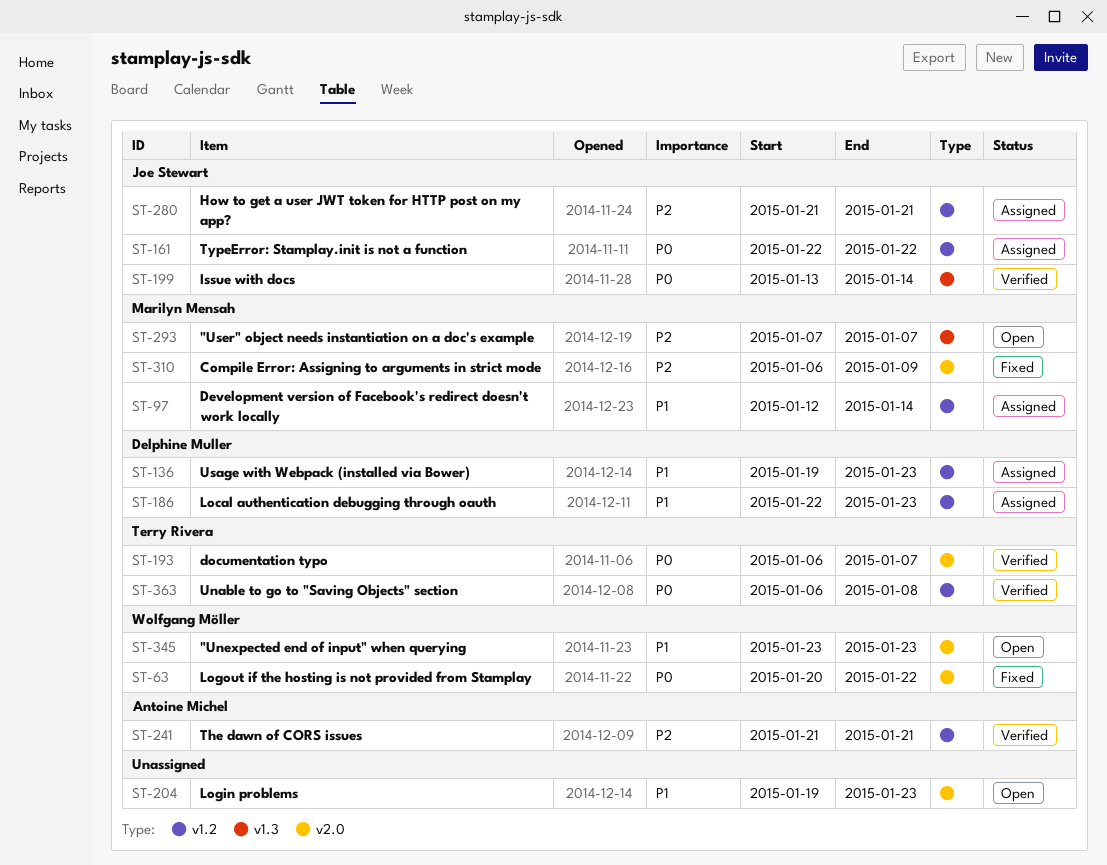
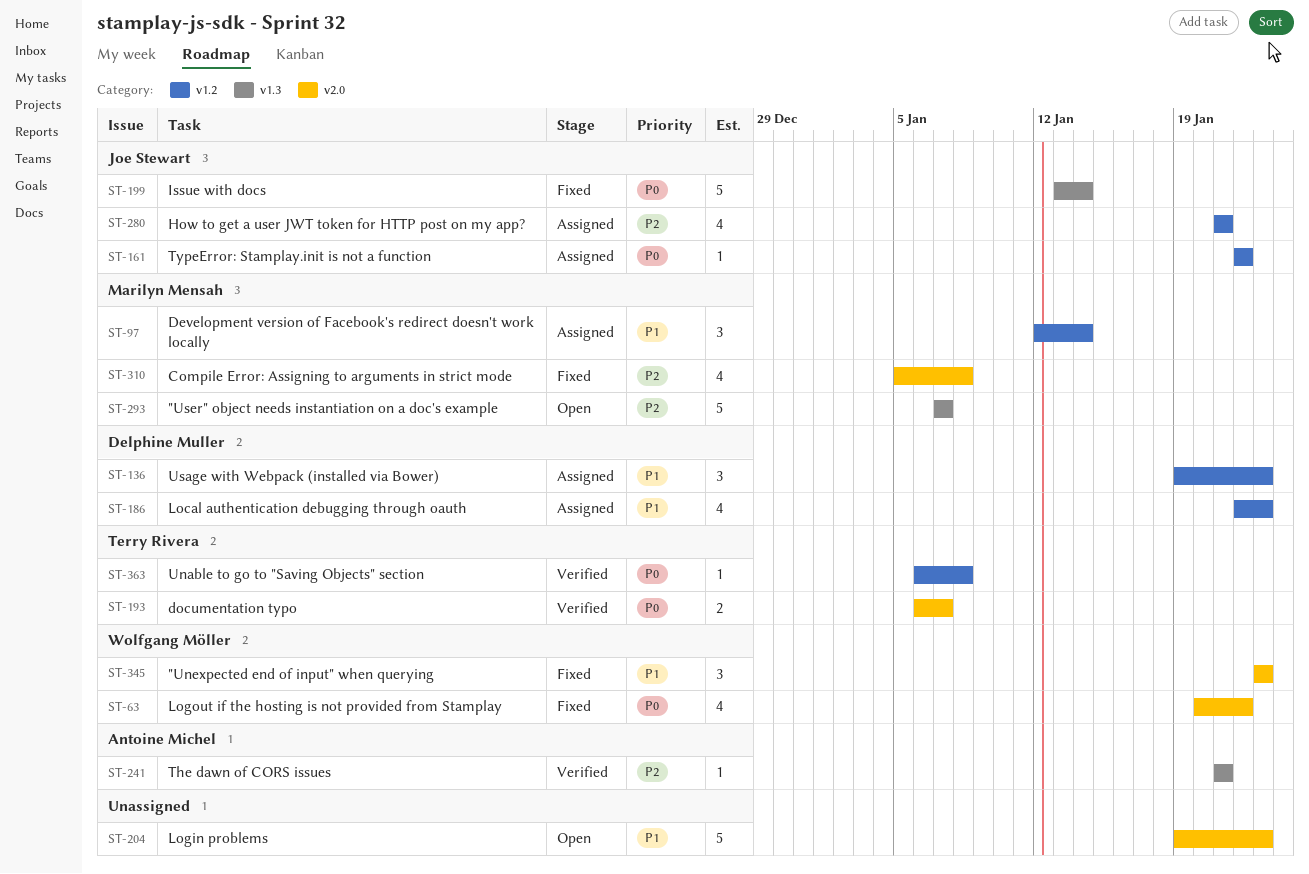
ST-199, status: Verified -> Fixed
ST-241, label: v1.2 -> v1.3
ST-310, start: Jan 6 -> Jan 5
ST-310, due: Jan 9 -> Jan 8
ST-345, status: Open -> Fixed

